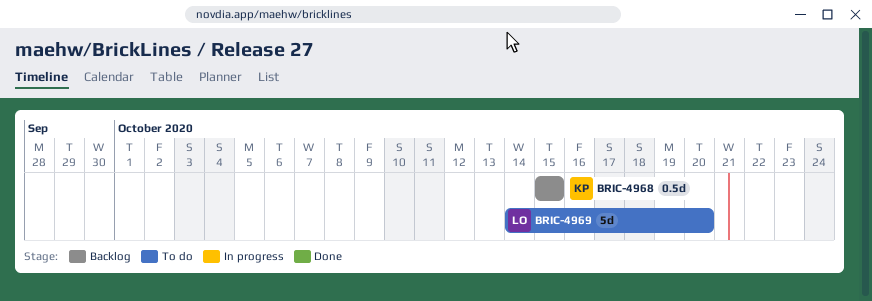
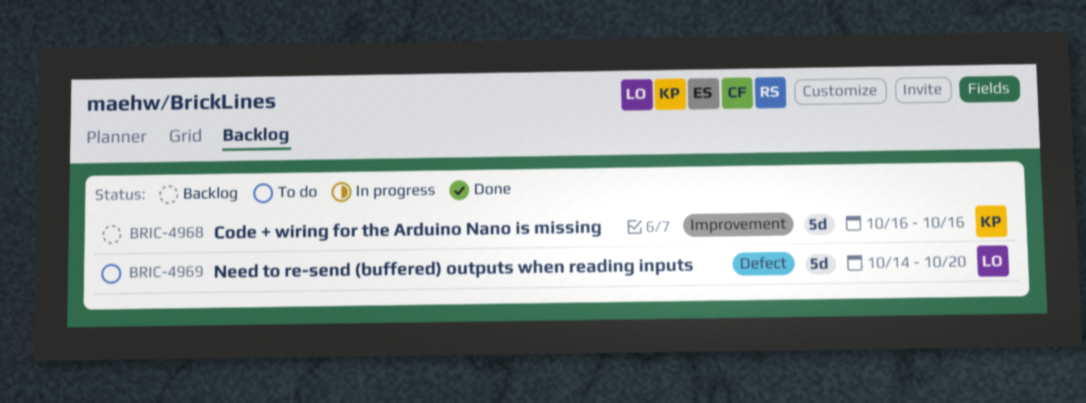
BRIC-4968, estimate: 0.5d -> 5d
BRIC-4968, start: Oct 15 -> Oct 16
BRIC-4968, due: Oct 15 -> Oct 16

